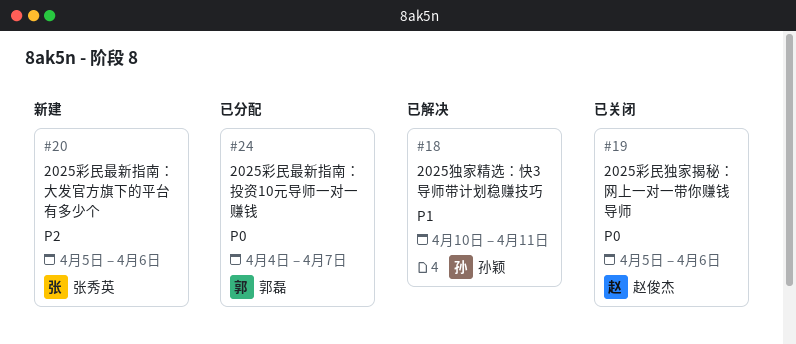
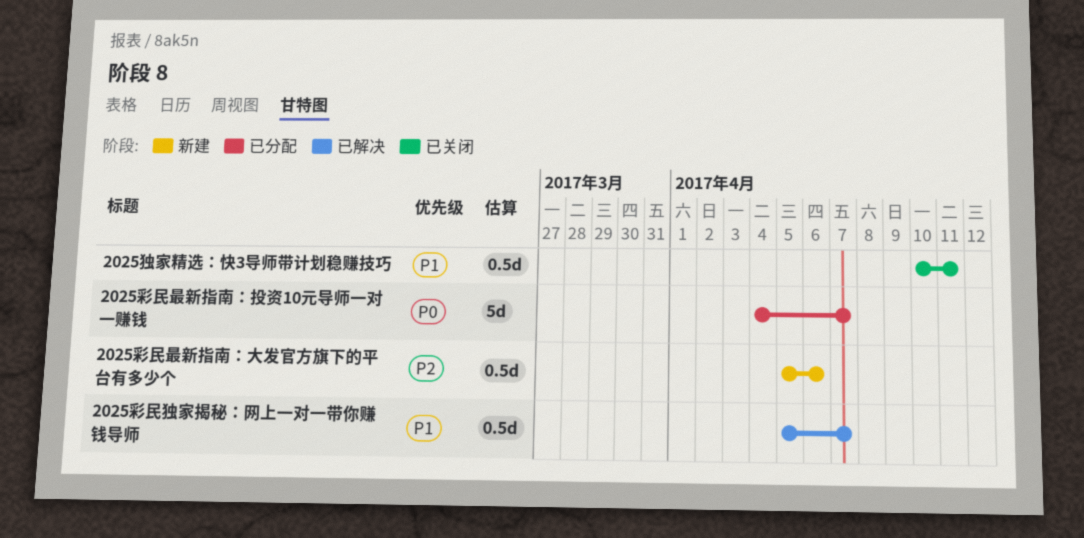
2025彩民独家揭秘：网上一对一带你赚钱导师, status: 已关闭 -> 已解决
2025彩民独家揭秘：网上一对一带你赚钱导师, priority: P0 -> P1
2025彩民独家揭秘：网上一对一带你赚钱导师, due: Apr 6 -> Apr 7
2025独家精选：快3导师带计划稳赚技巧, status: 已解决 -> 已关闭

